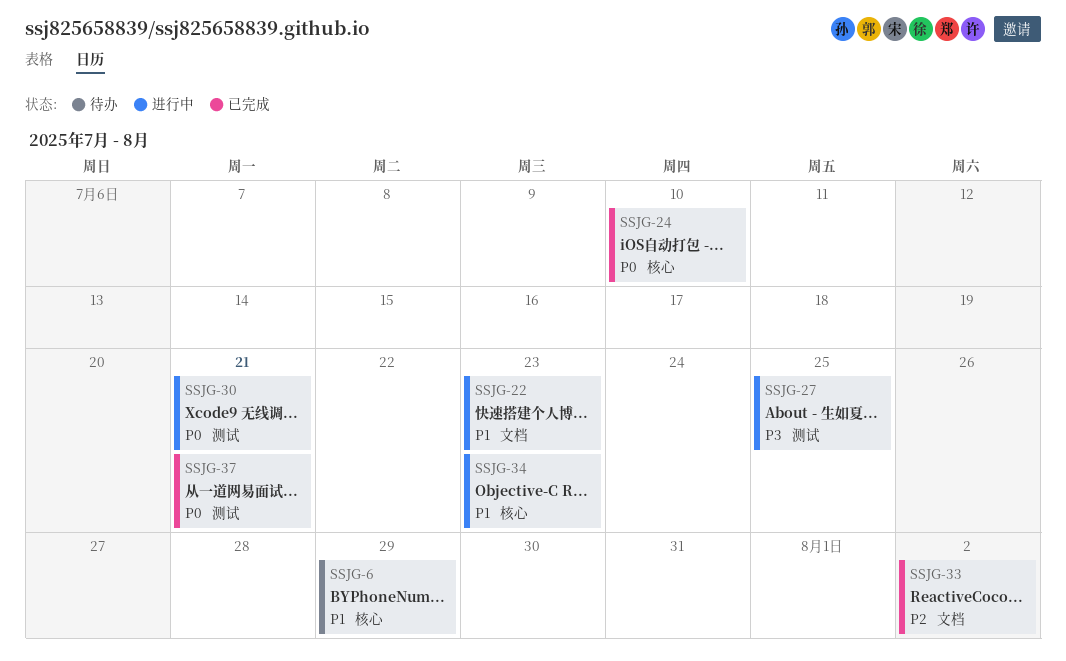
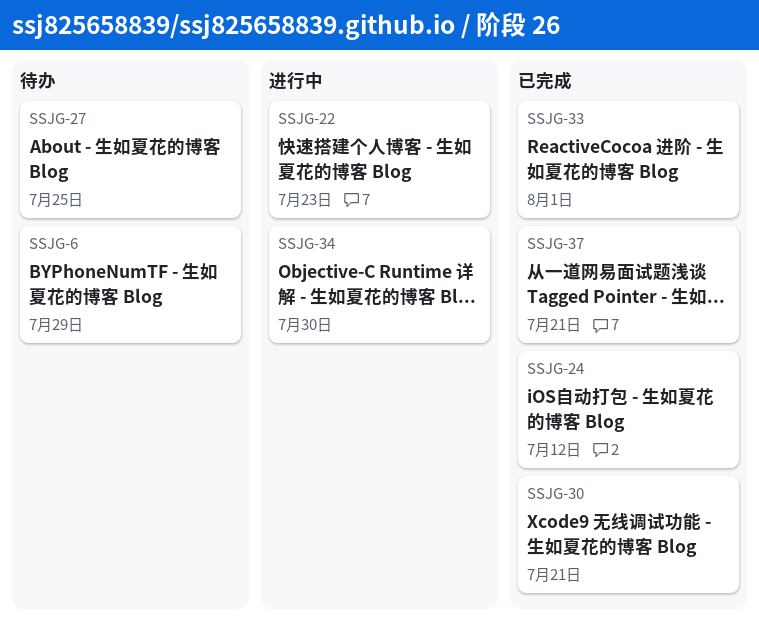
SSJG-24, due: Jul 10 -> Jul 12
SSJG-27, status: 进行中 -> 待办
SSJG-30, status: 进行中 -> 已完成
SSJG-33, due: Aug 2 -> Aug 1
SSJG-34, due: Jul 23 -> Jul 30

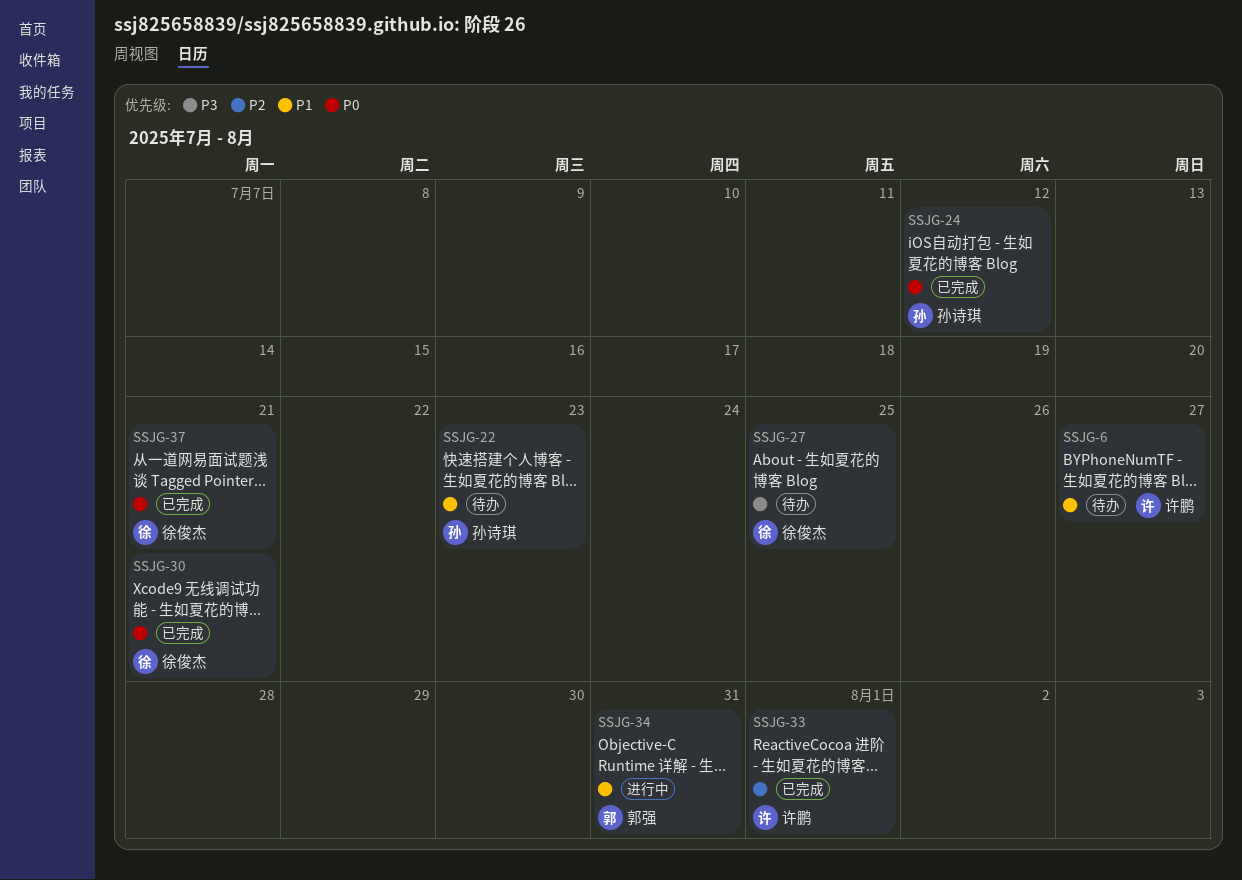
SSJG-6, due: Jul 29 -> Jul 27
SSJG-22, status: 进行中 -> 待办
SSJG-34, due: Jul 30 -> Jul 31

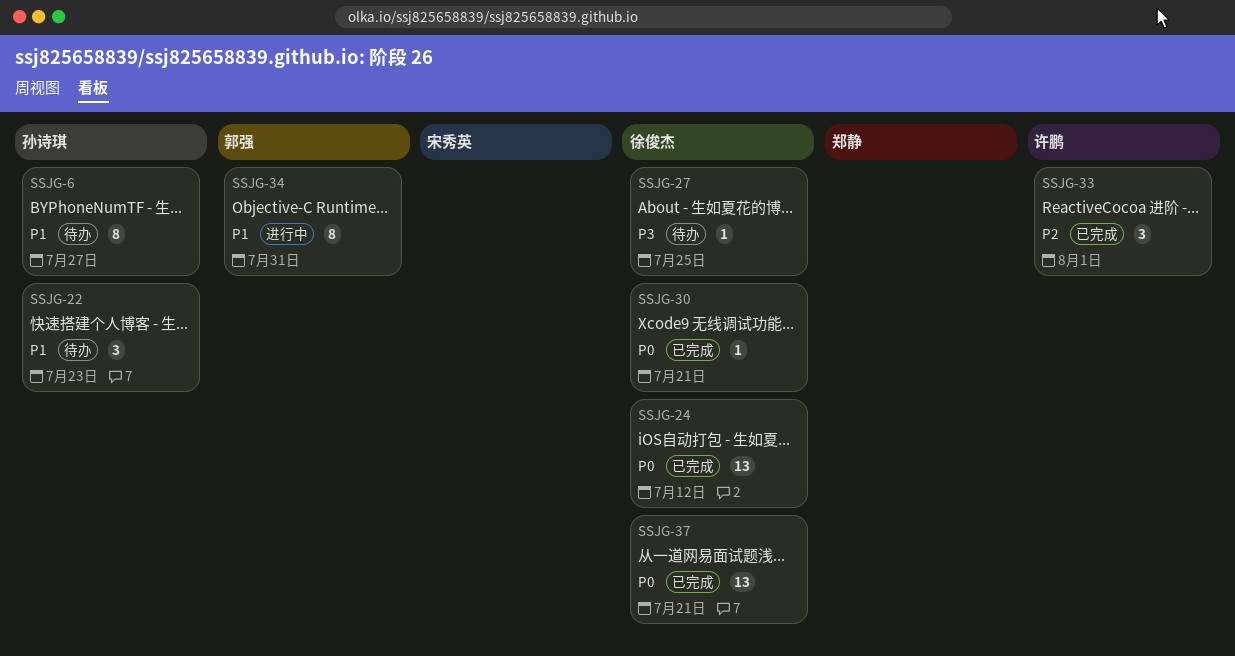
SSJG-6, owner: 许鹏 -> 孙诗琪
SSJG-24, owner: 孙诗琪 -> 徐俊杰

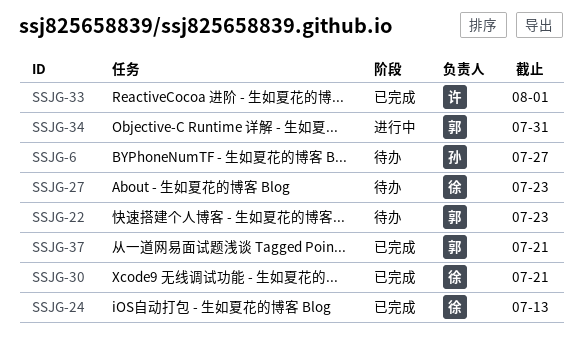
SSJG-22, owner: 孙诗琪 -> 郭强
SSJG-24, due: Jul 12 -> Jul 13
SSJG-27, due: Jul 25 -> Jul 23
SSJG-37, owner: 徐俊杰 -> 郭强

